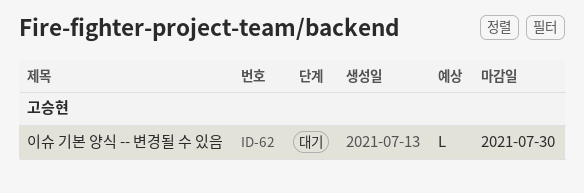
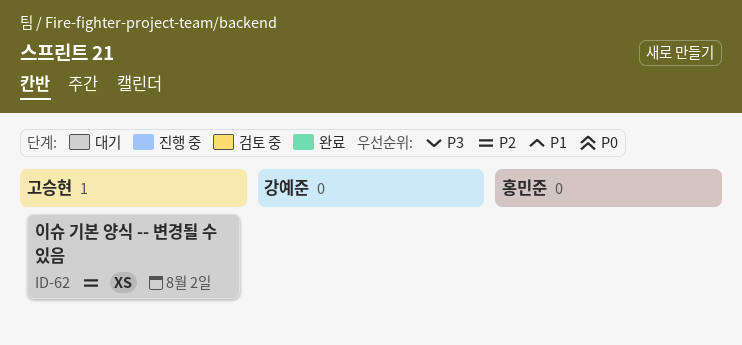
ID-62, estimate: L -> XS
ID-62, due: Jul 30 -> Aug 2

